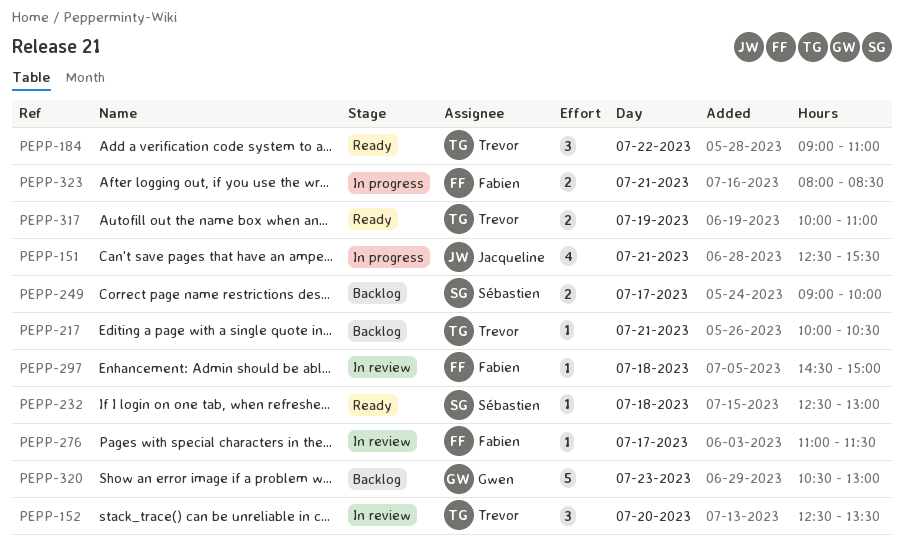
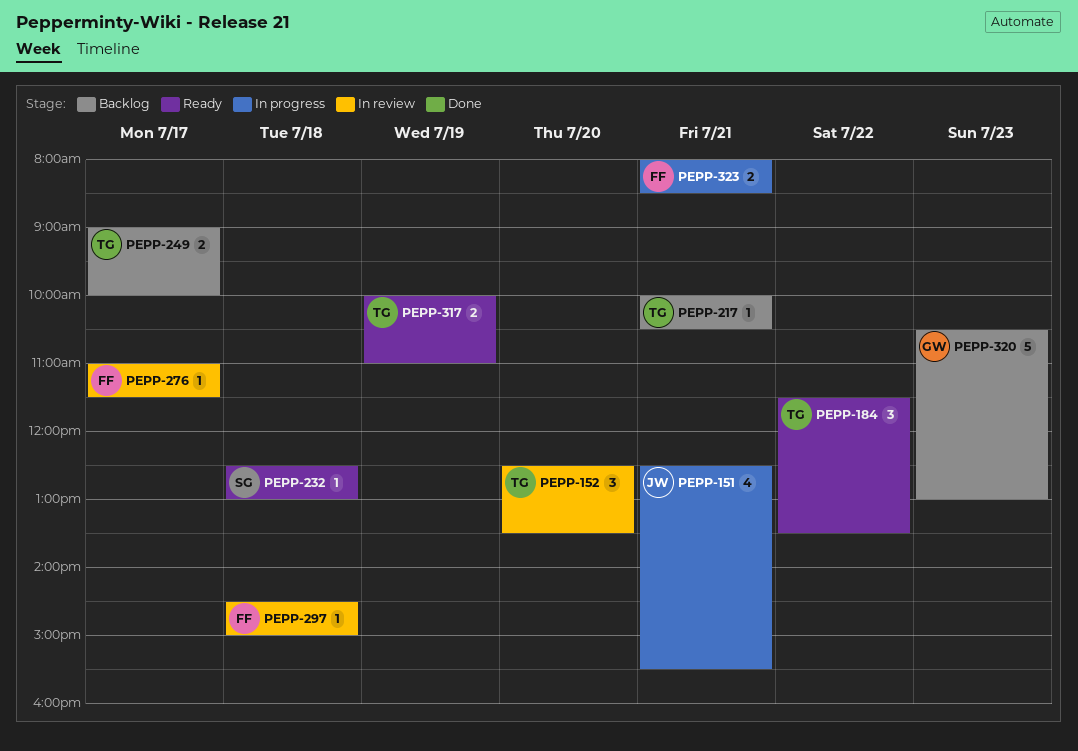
PEPP-184, begins: 09:00 -> 11:30
PEPP-184, ends: 11:00 -> 13:30
PEPP-249, owner: Sébastien -> Trevor

